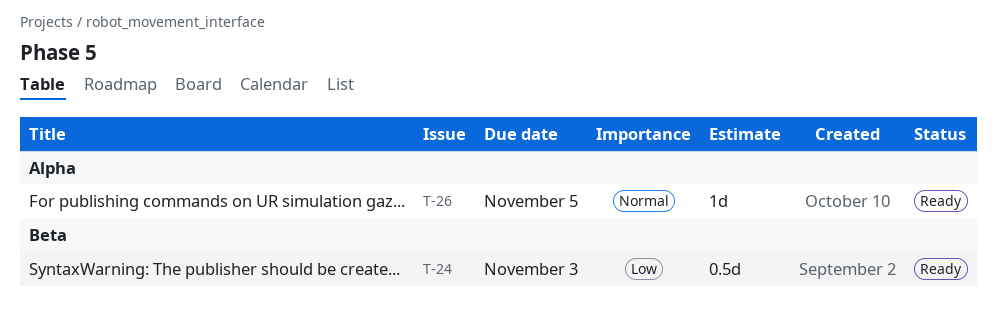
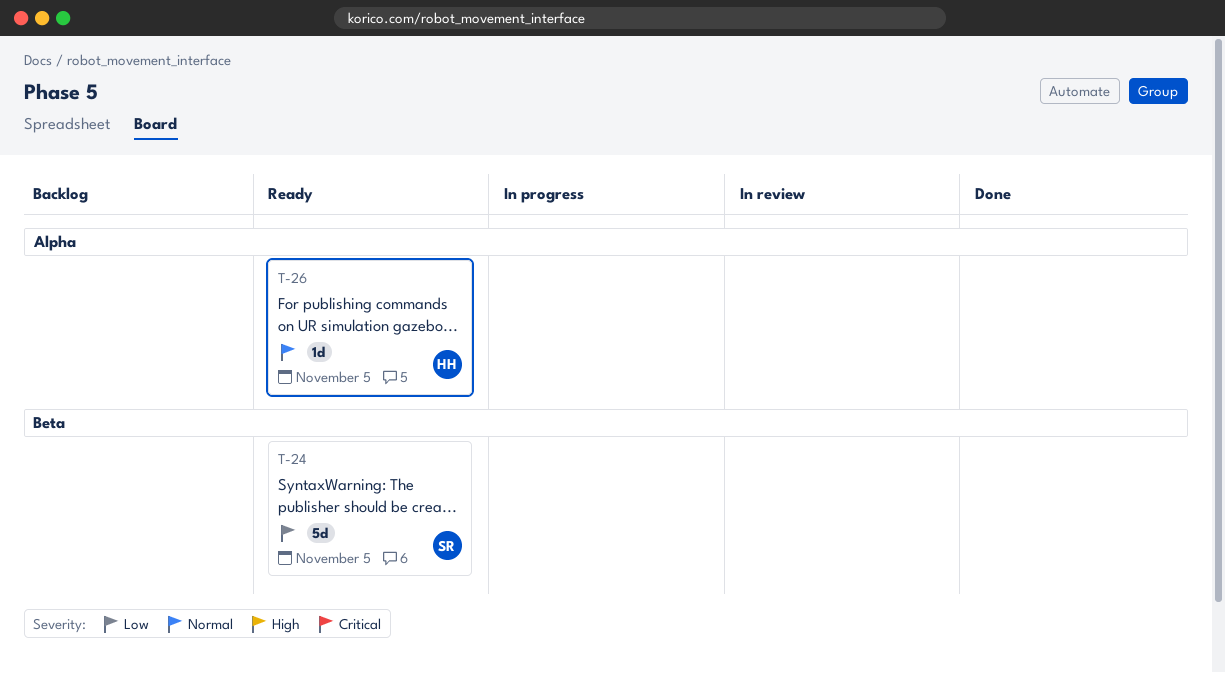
T-24, estimate: 0.5d -> 5d
T-24, due: Nov 3 -> Nov 5

